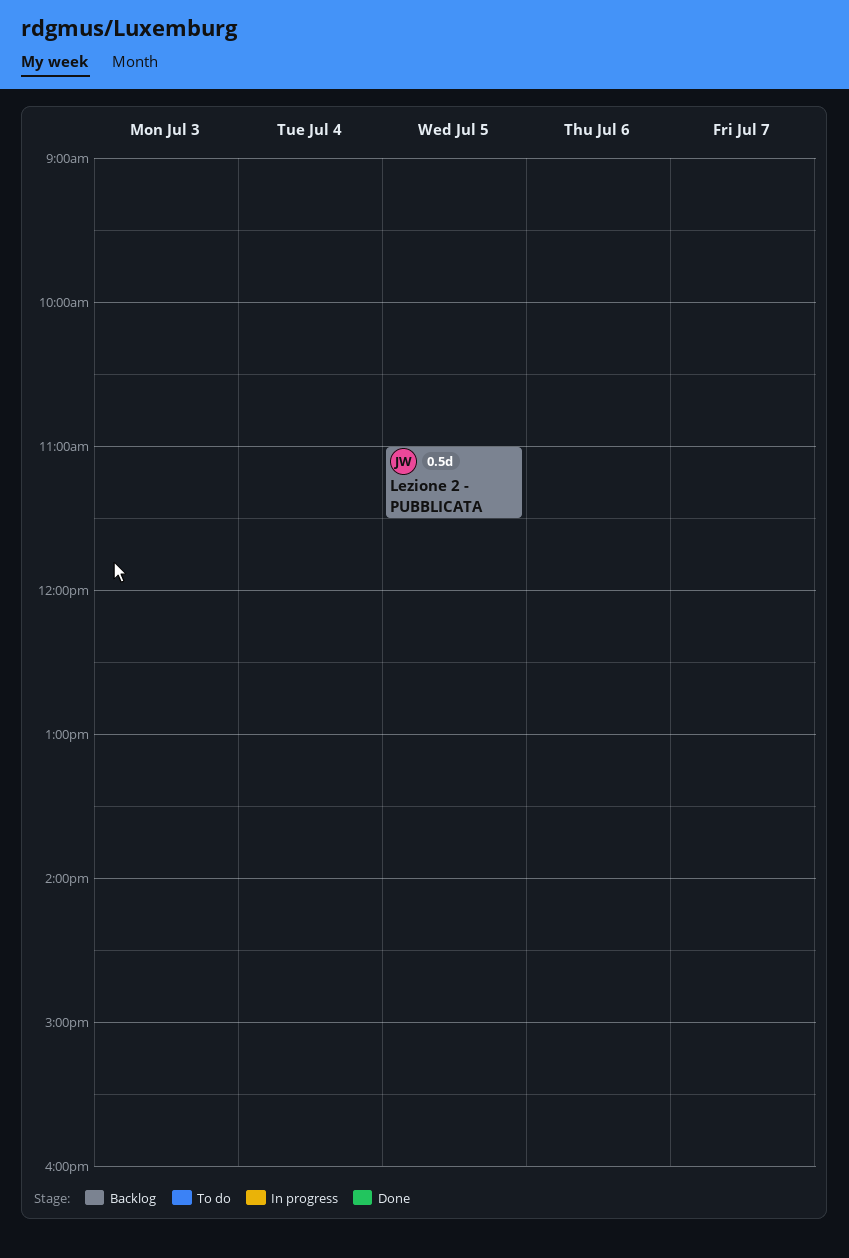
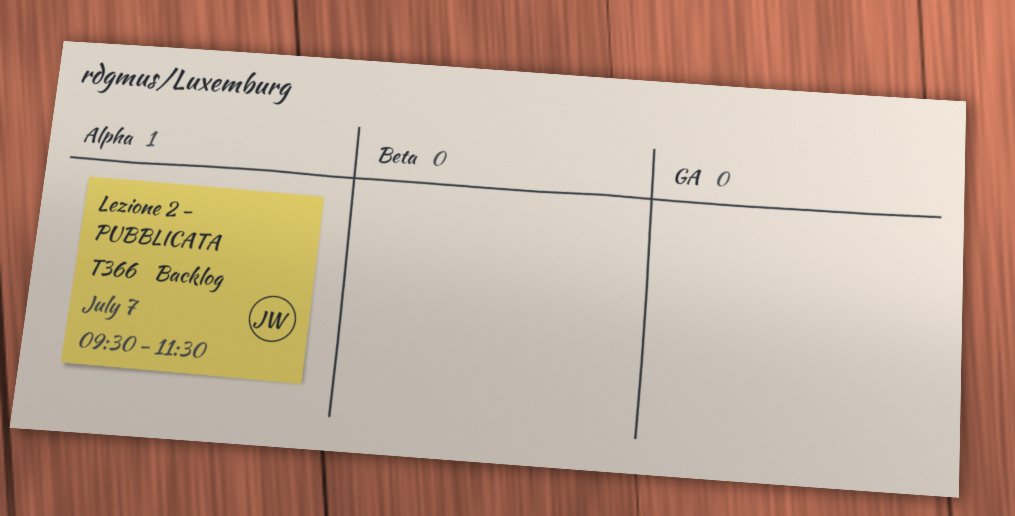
Lezione 2 - PUBBLICATA, day: Jul 5 -> Jul 7
Lezione 2 - PUBBLICATA, begins: 11:00 -> 09:30

